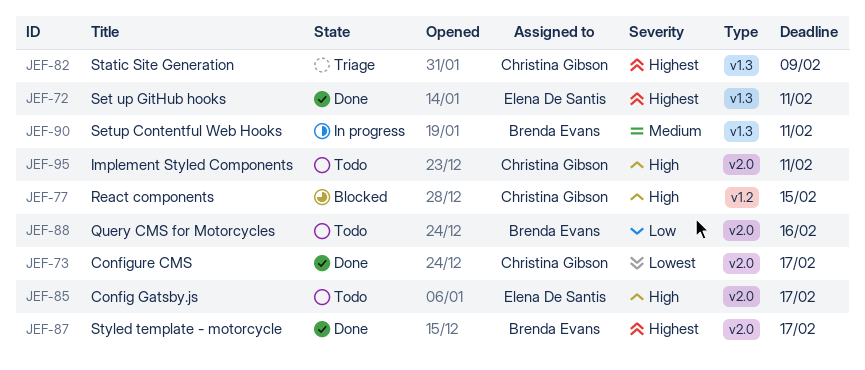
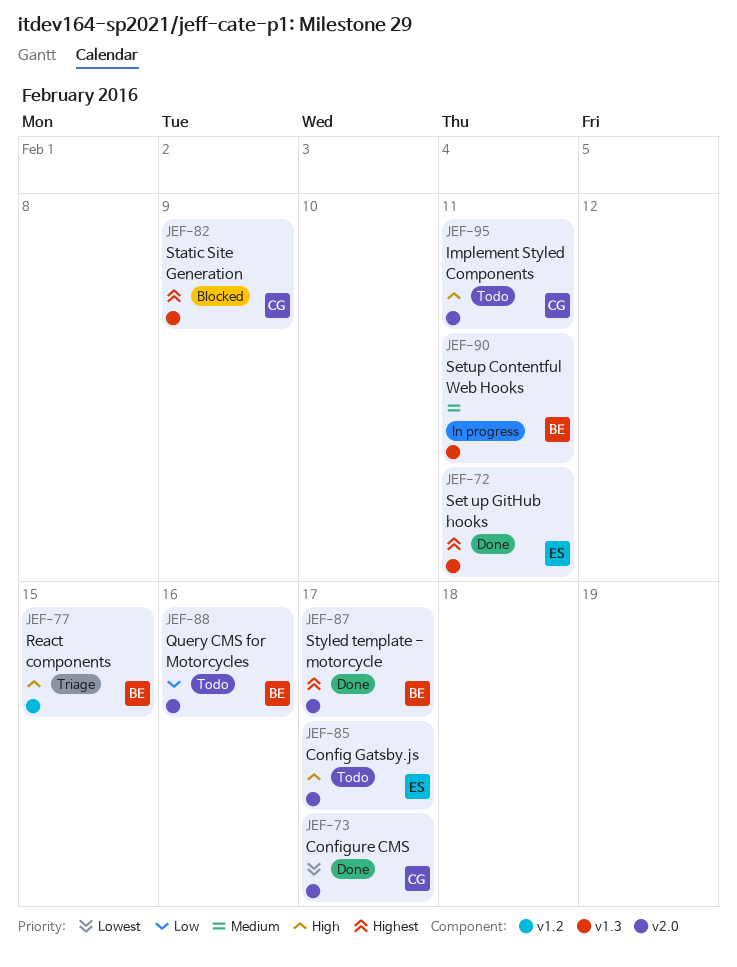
JEF-77, status: Blocked -> Triage
JEF-77, owner: Christina Gibson -> Brenda Evans
JEF-82, status: Triage -> Blocked

